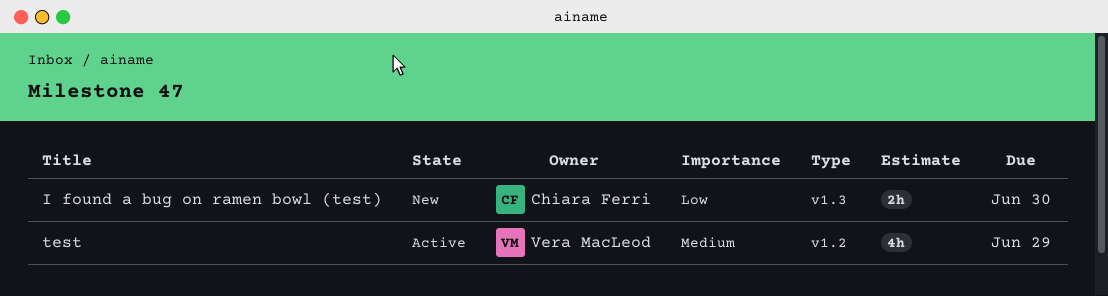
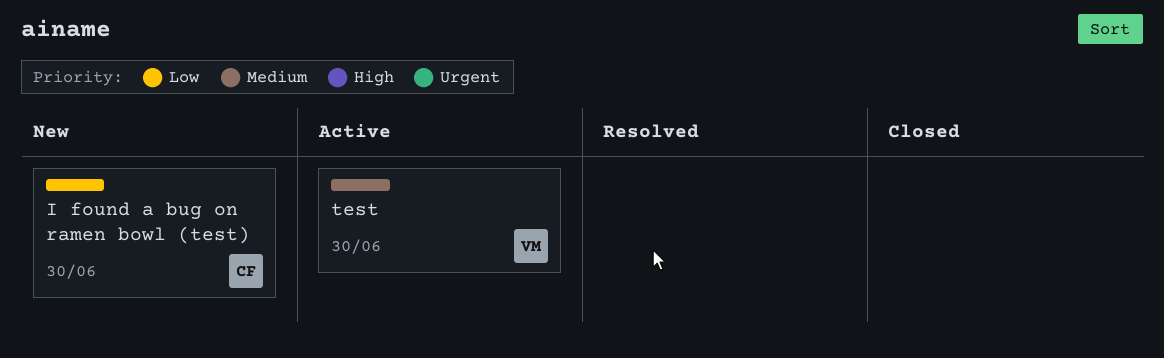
test, due: Jun 29 -> Jun 30

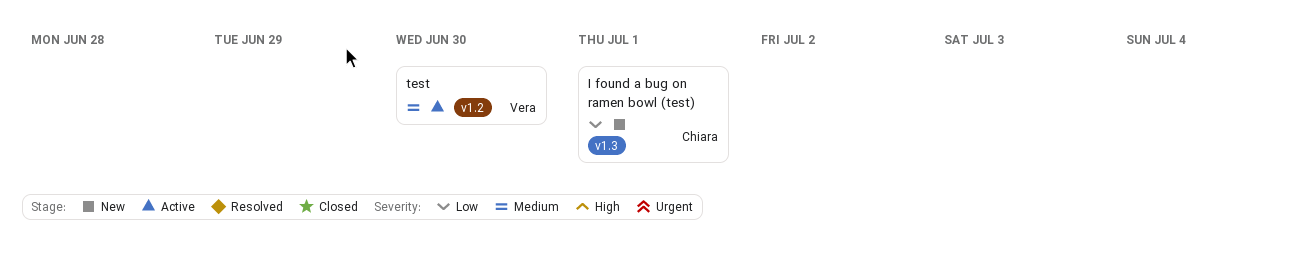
I found a bug on ramen bowl (test), due: Jun 30 -> Jul 1

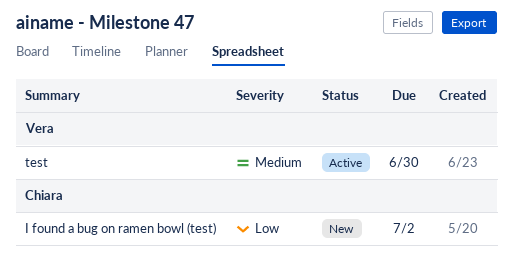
I found a bug on ramen bowl (test), due: Jul 1 -> Jul 2

